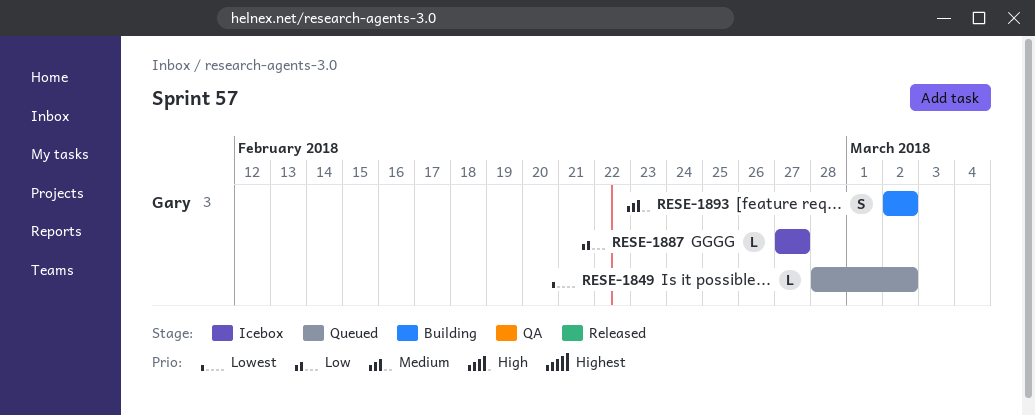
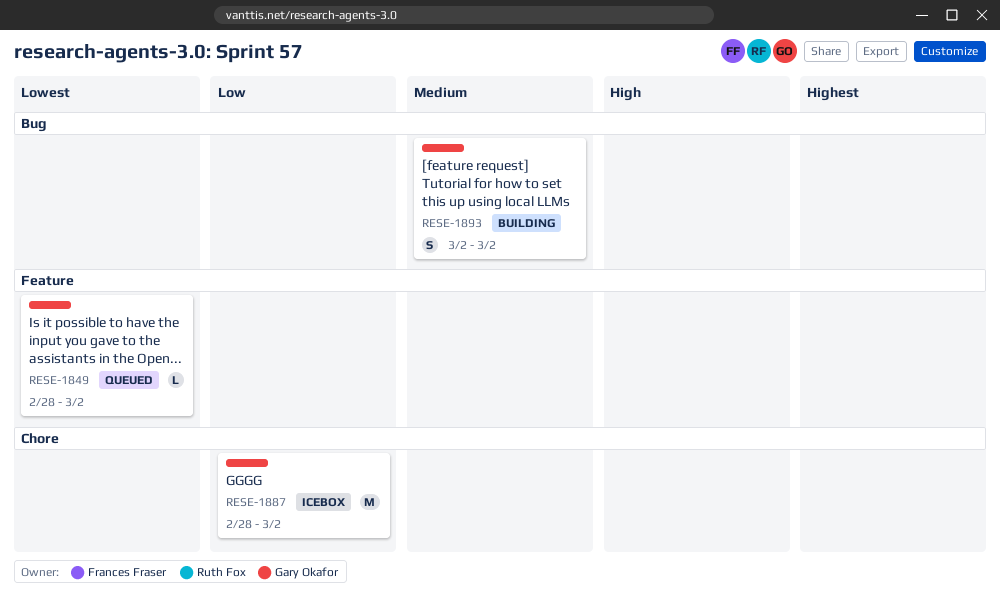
RESE-1887, estimate: L -> M
RESE-1887, start: Feb 27 -> Feb 28
RESE-1887, due: Feb 27 -> Mar 2

